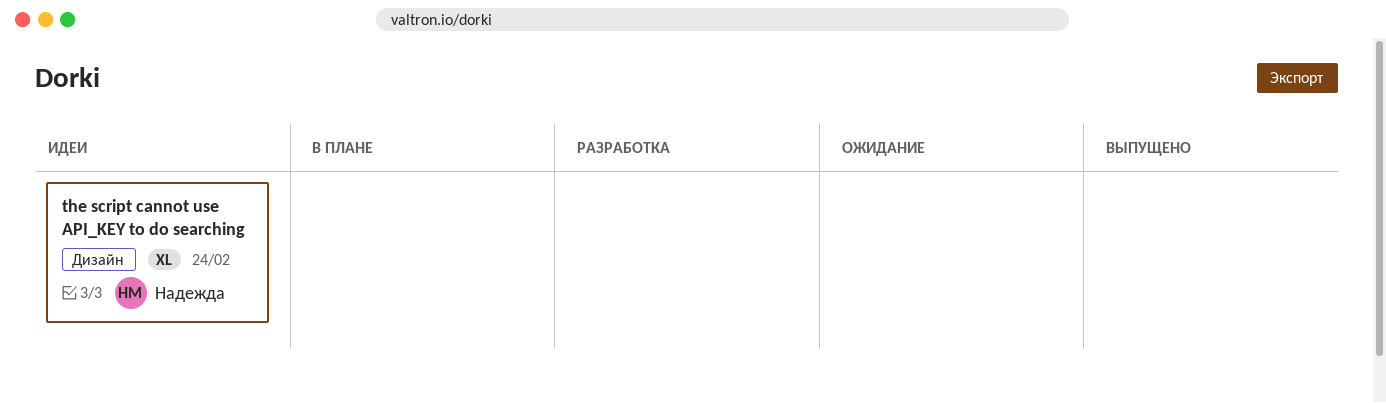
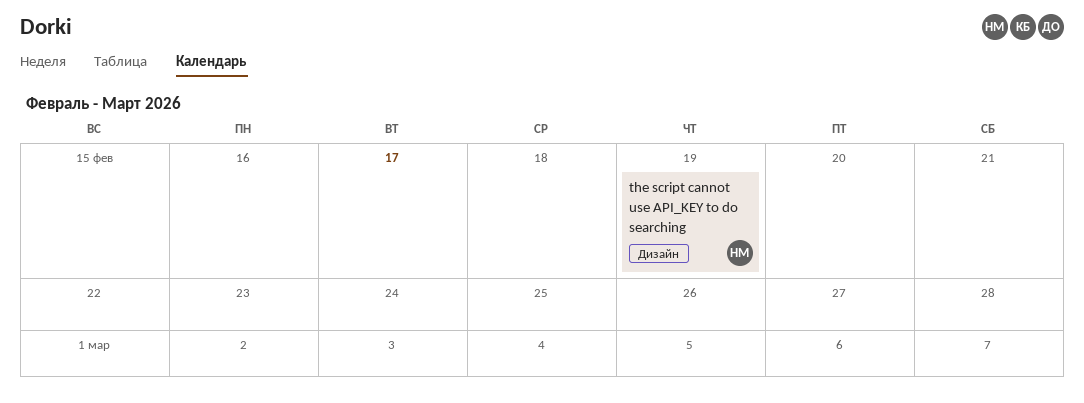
the script cannot use API_KEY to do searching, due: Feb 24 -> Feb 19

